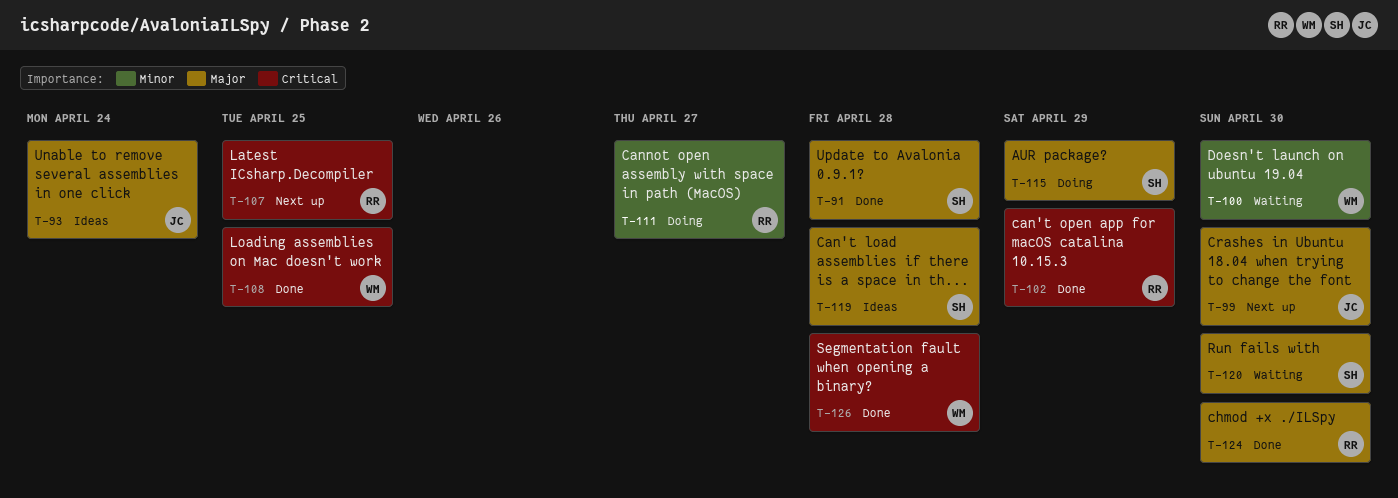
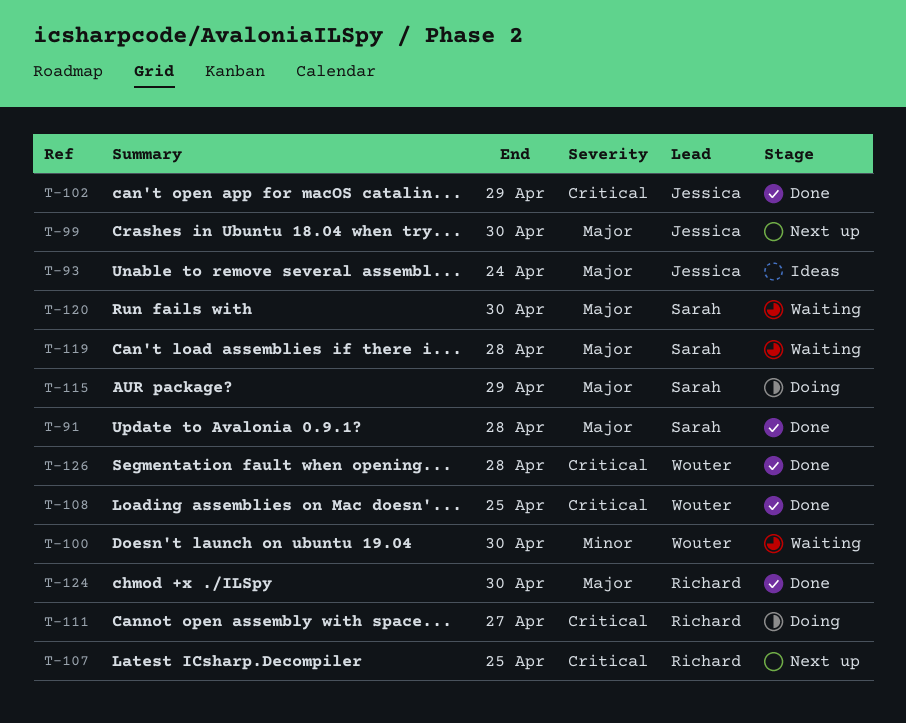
T-102, owner: Richard -> Jessica
T-111, priority: Minor -> Critical
T-119, status: Ideas -> Waiting

